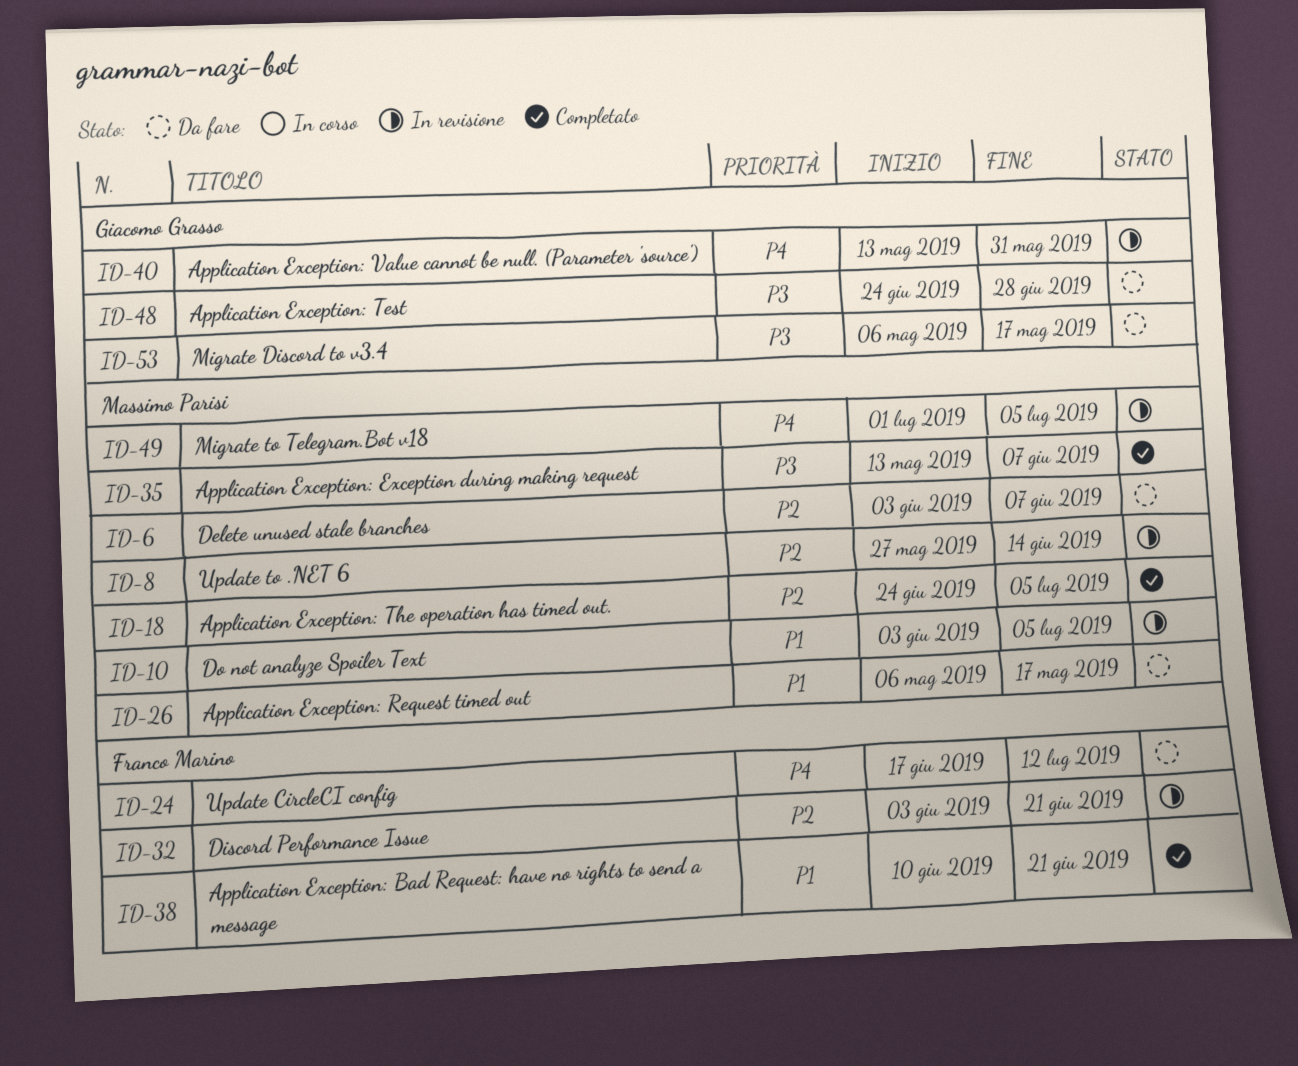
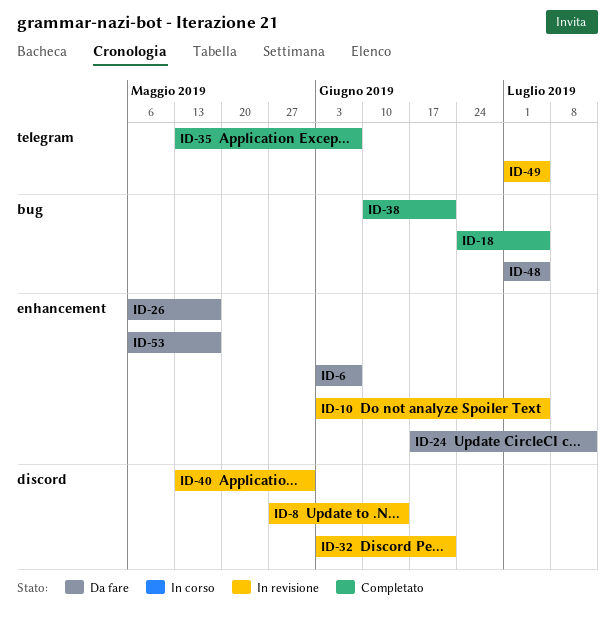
ID-48, start: Jun 24 -> Jul 1
ID-48, due: Jun 28 -> Jul 5

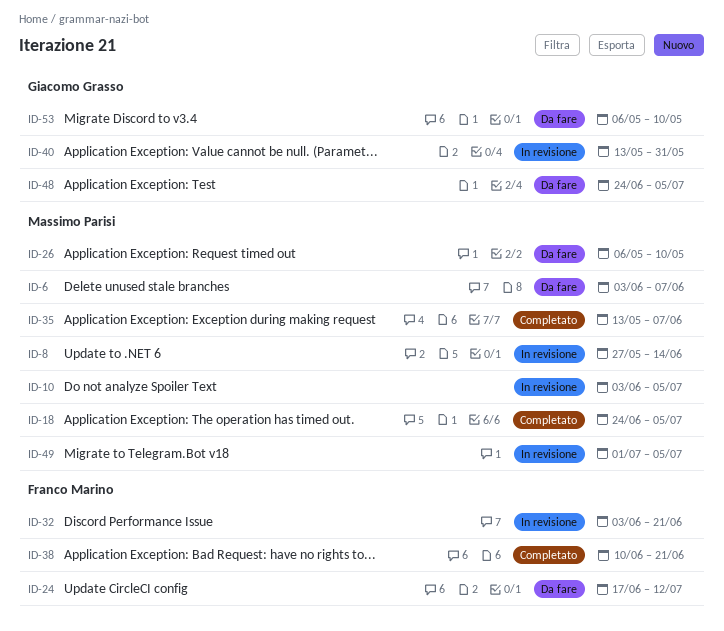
ID-26, due: May 17 -> May 10
ID-48, start: Jul 1 -> Jun 24
ID-53, due: May 17 -> May 10

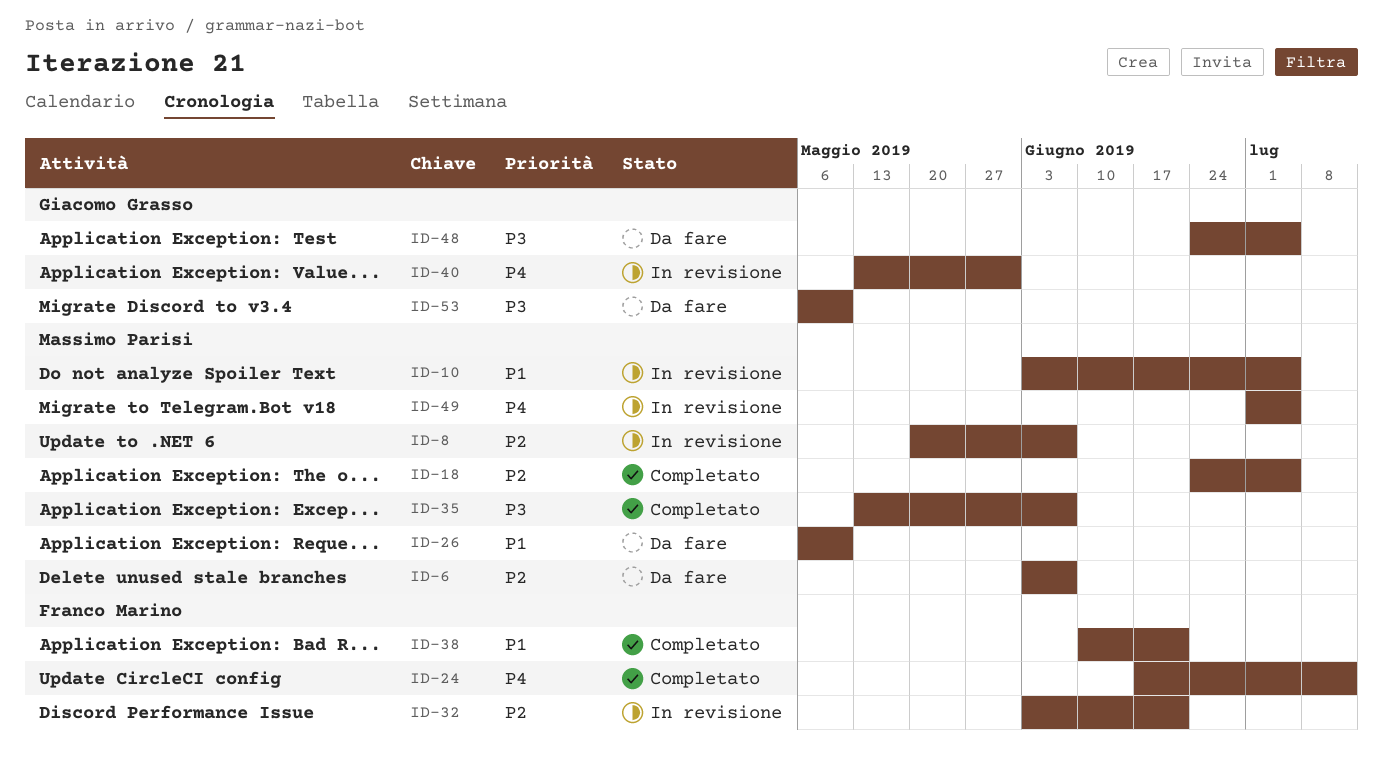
ID-8, start: May 27 -> May 20
ID-8, due: Jun 14 -> Jun 7
ID-24, status: Da fare -> Completato

